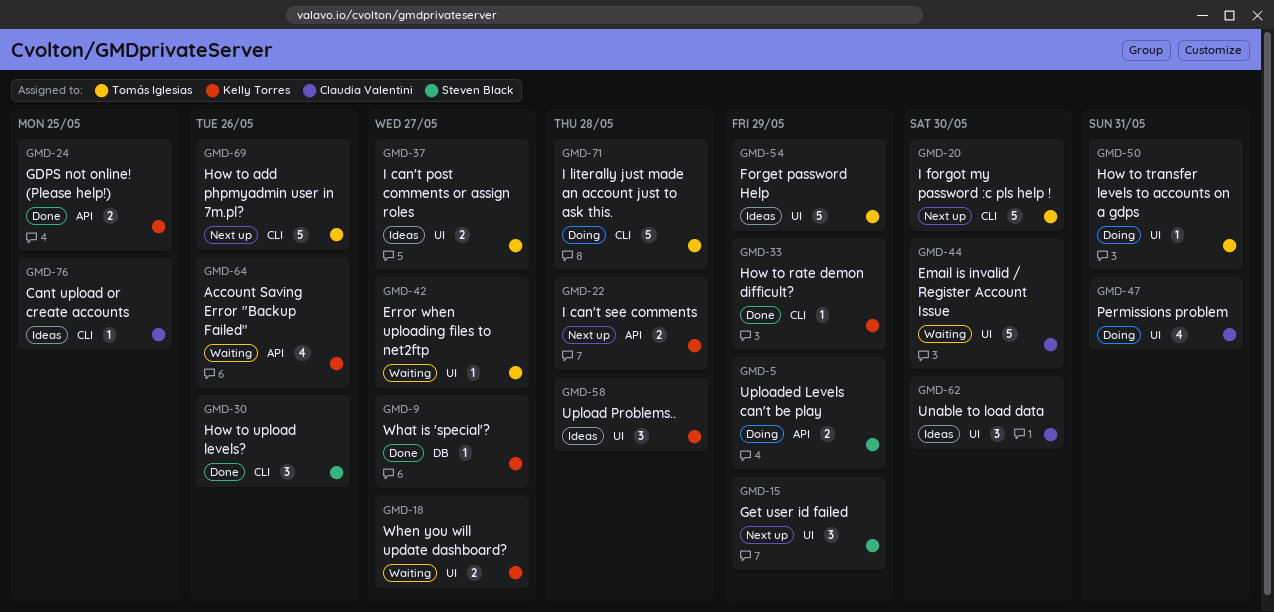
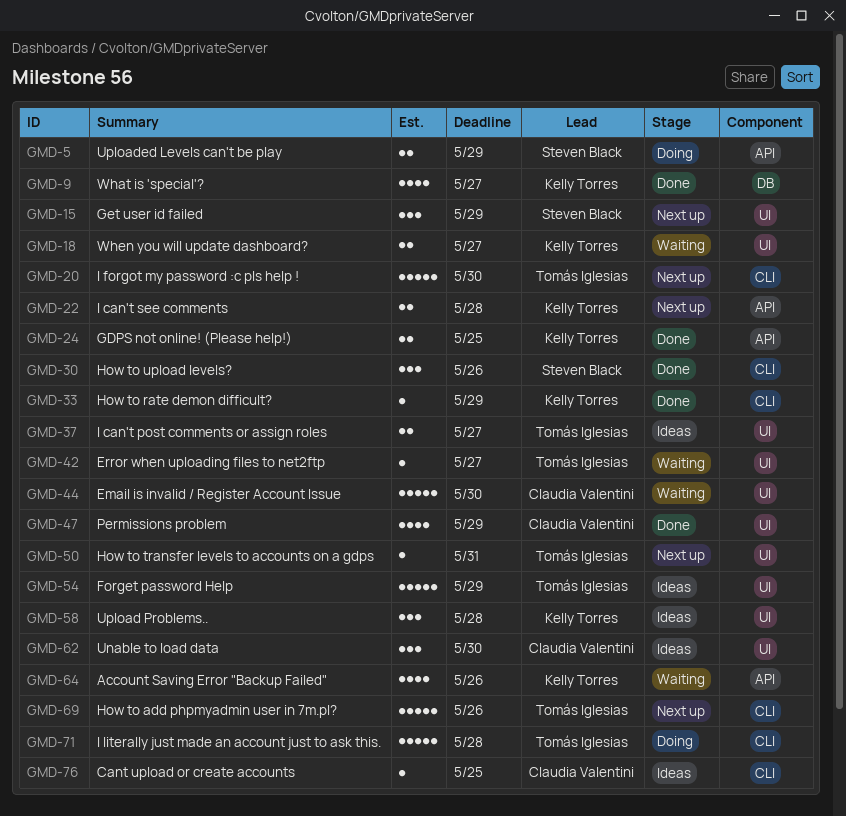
GMD-9, estimate: 1 -> 4
GMD-47, status: Doing -> Done
GMD-47, due: May 31 -> May 29
GMD-50, status: Doing -> Next up

